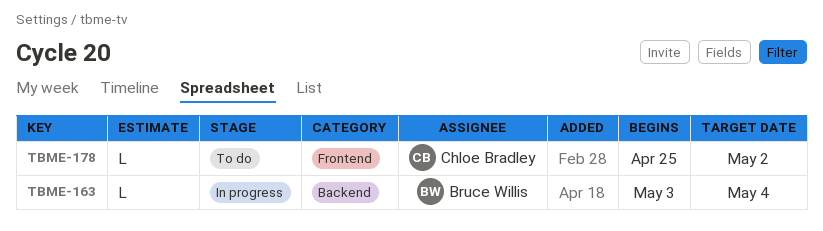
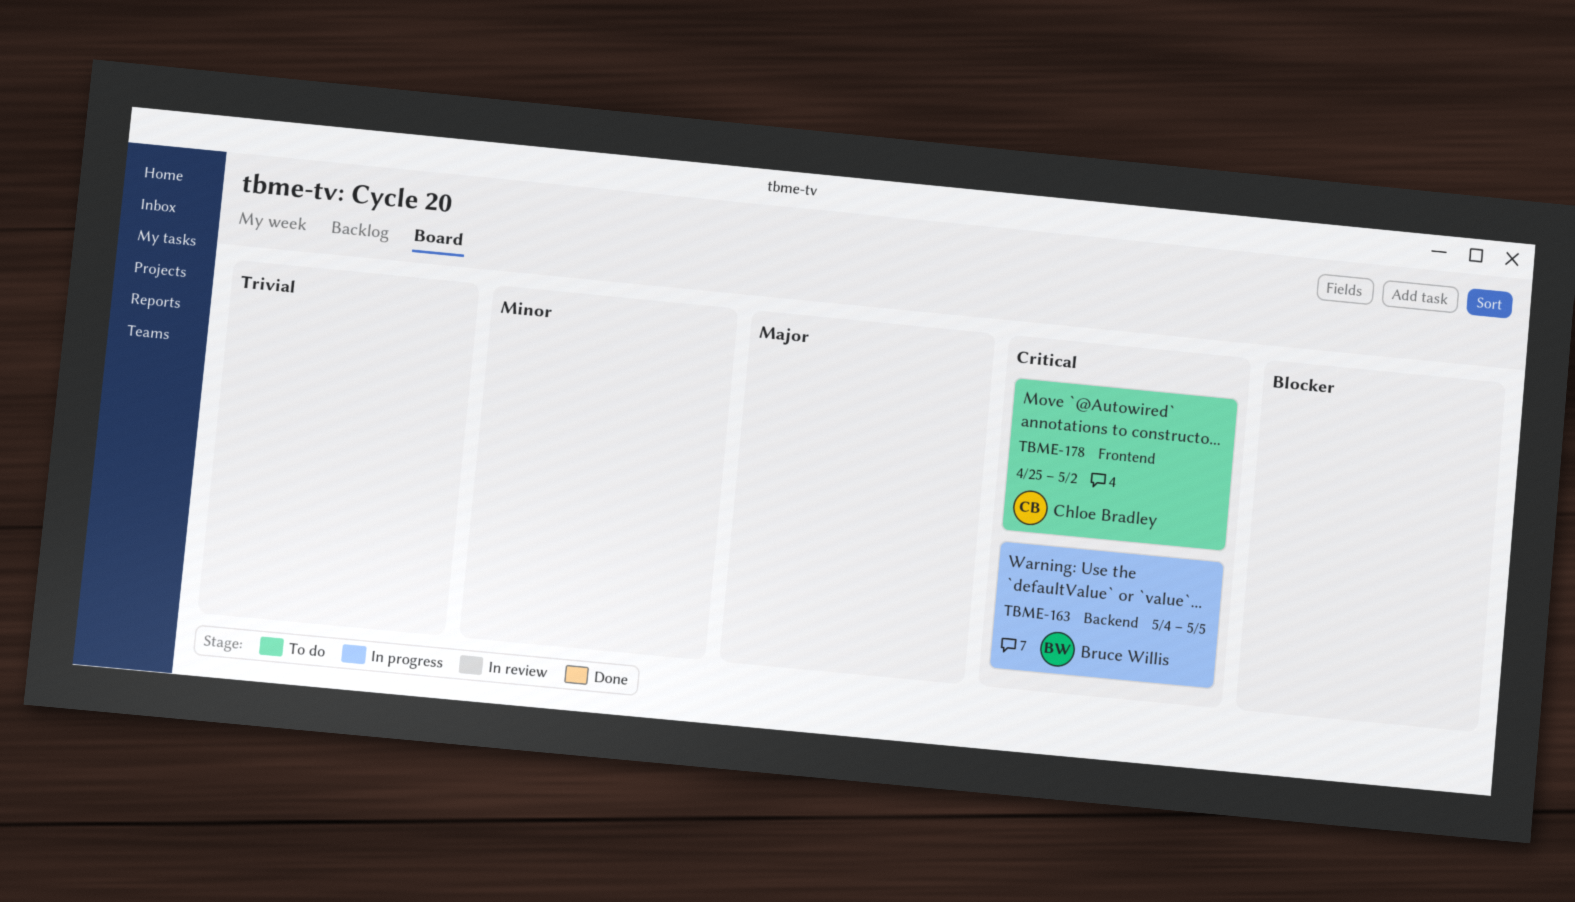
TBME-163, start: May 3 -> May 4
TBME-163, due: May 4 -> May 5

